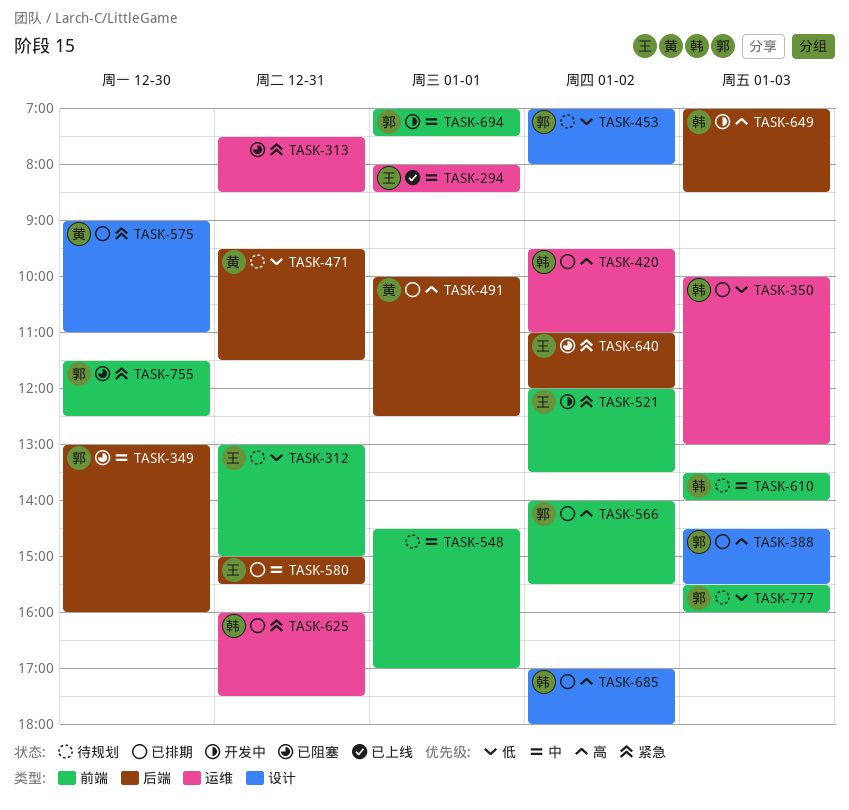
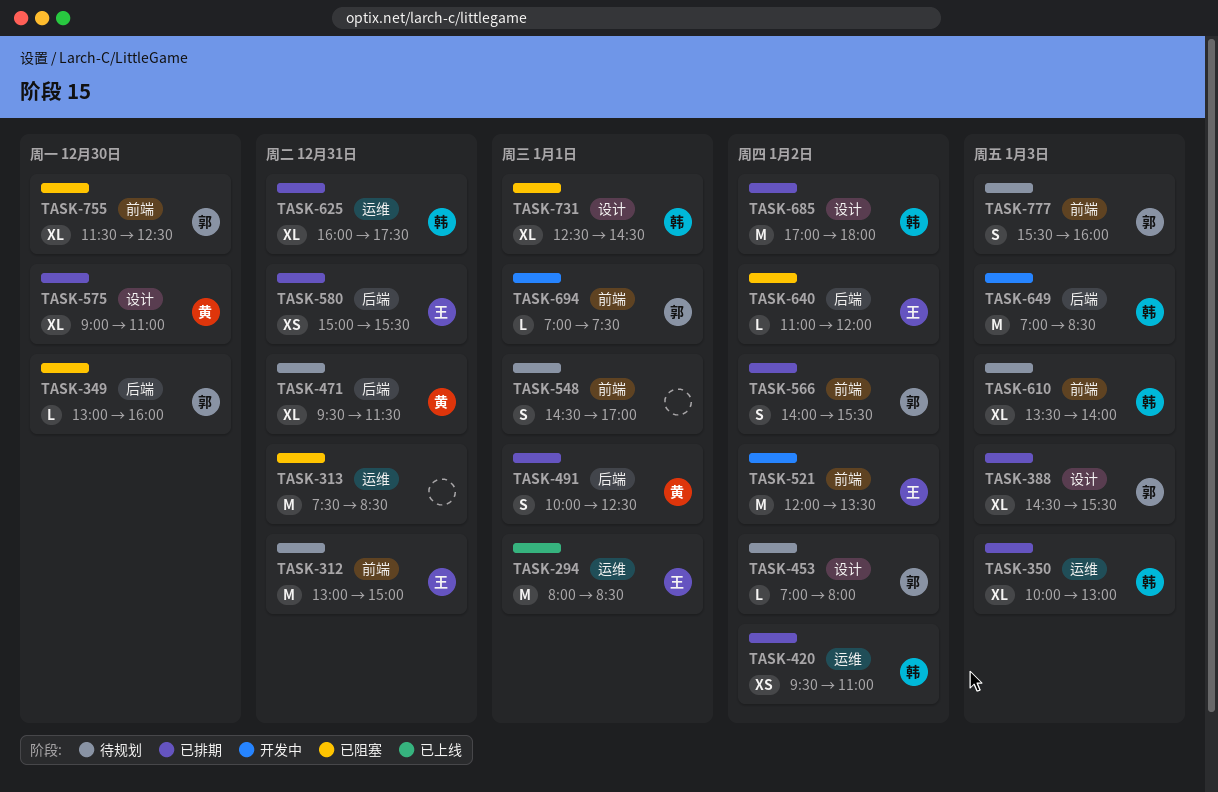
TASK-731: none -> present

